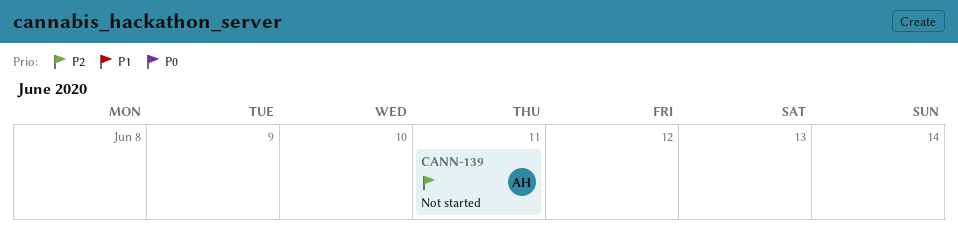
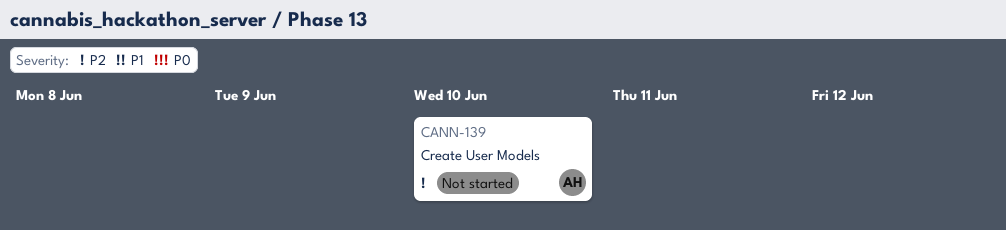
CANN-139, due: Jun 11 -> Jun 10

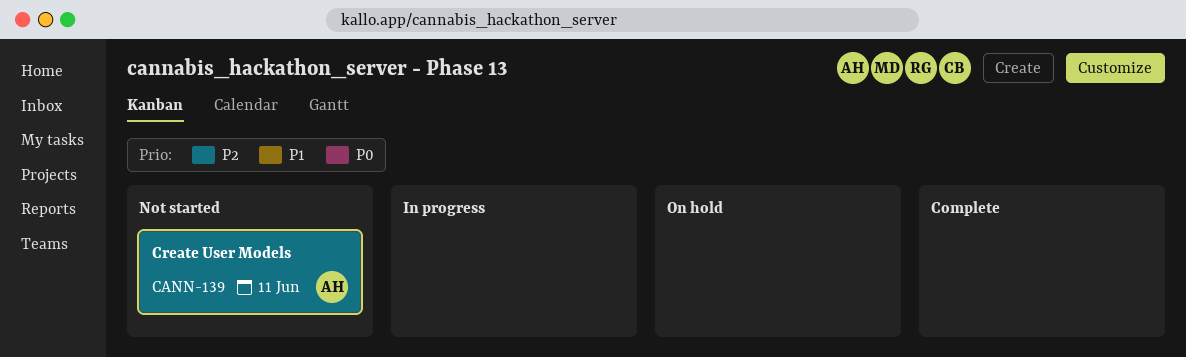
CANN-139, due: Jun 10 -> Jun 11

